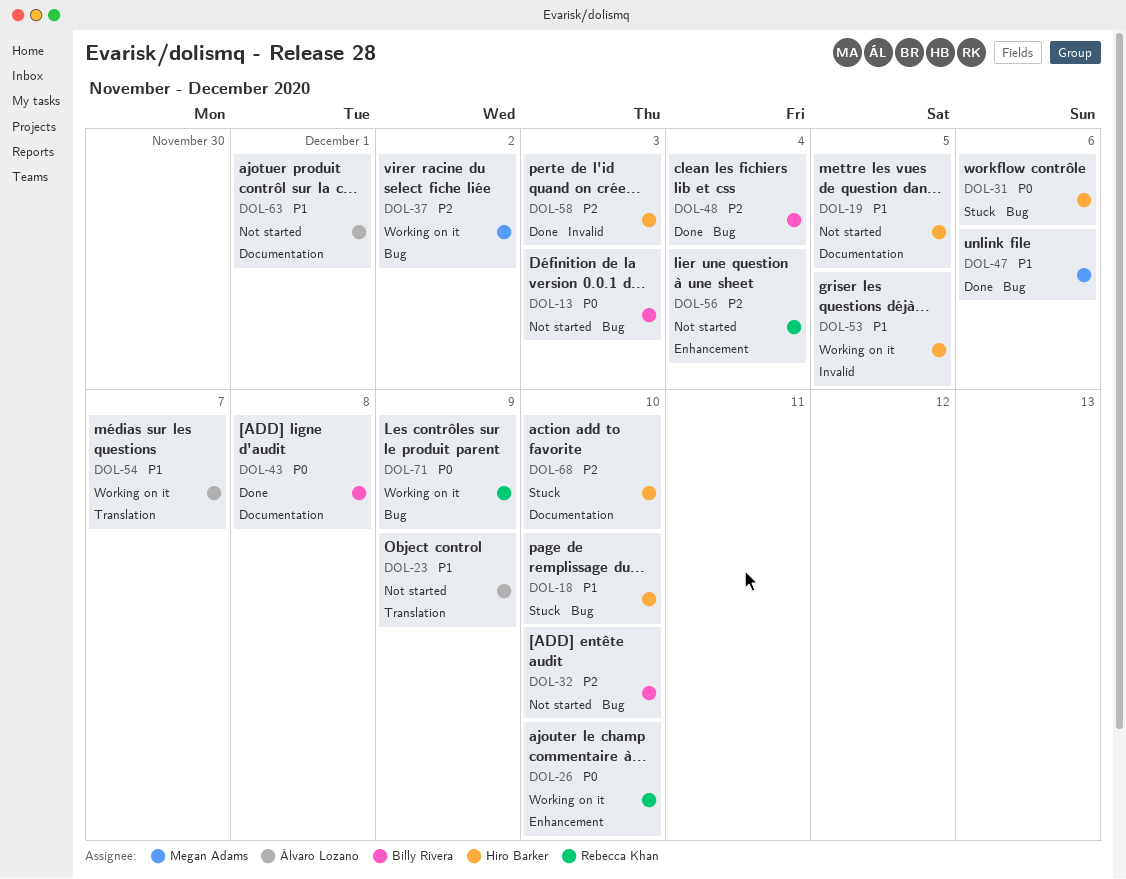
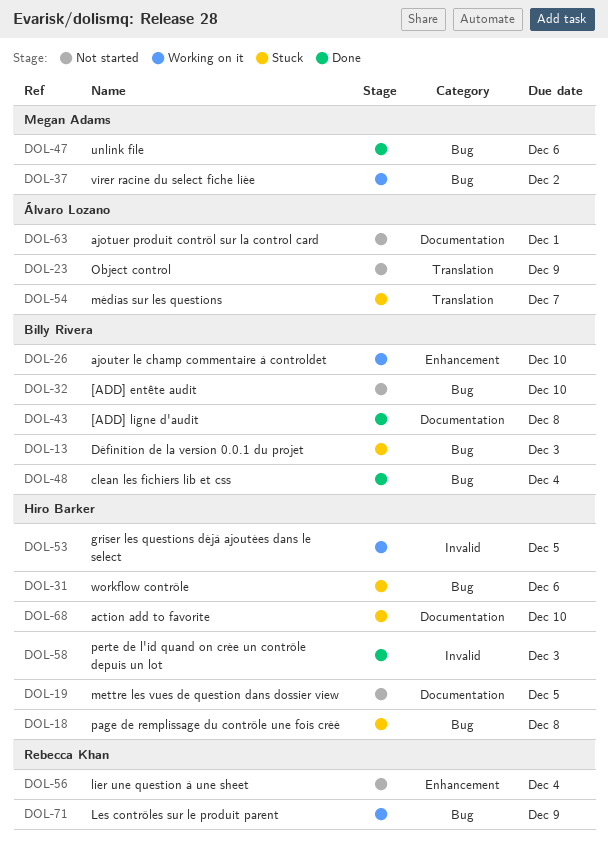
DOL-13, status: Not started -> Stuck
DOL-18, due: Dec 10 -> Dec 8
DOL-26, owner: Rebecca Khan -> Billy Rivera
DOL-54, status: Working on it -> Stuck

